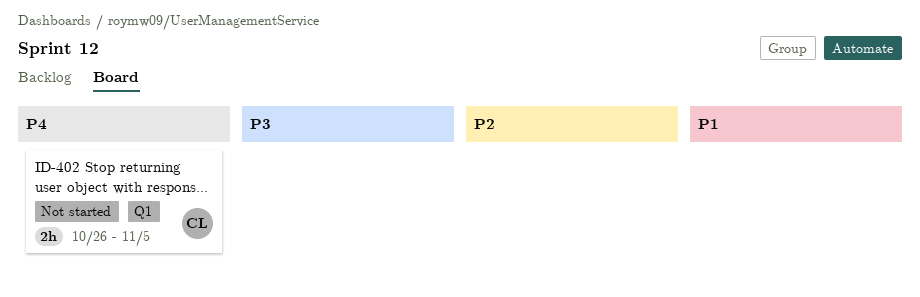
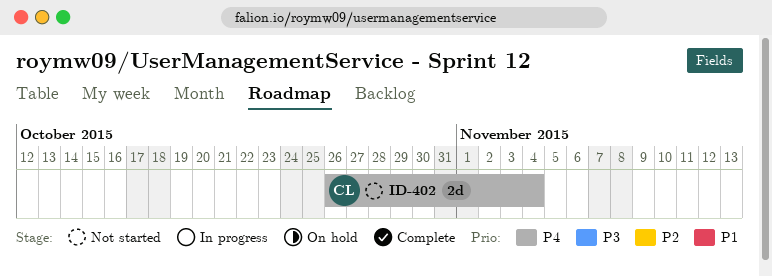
ID-402, estimate: 2h -> 2d
ID-402, due: Nov 5 -> Nov 4

